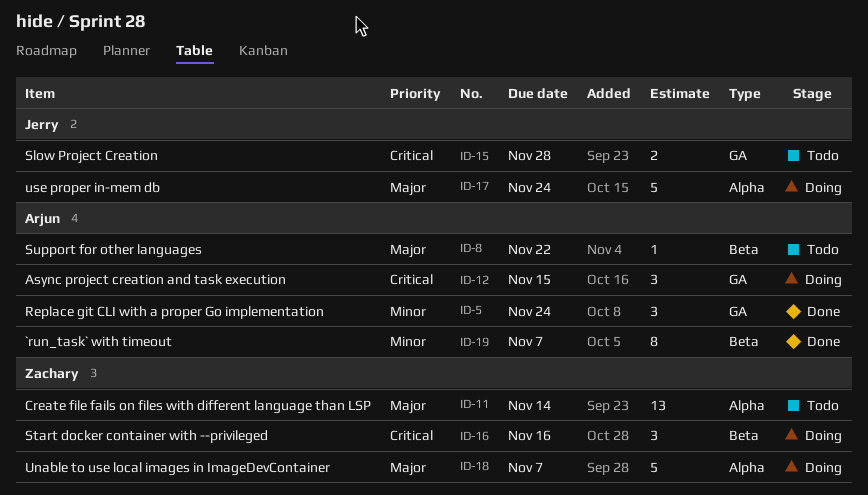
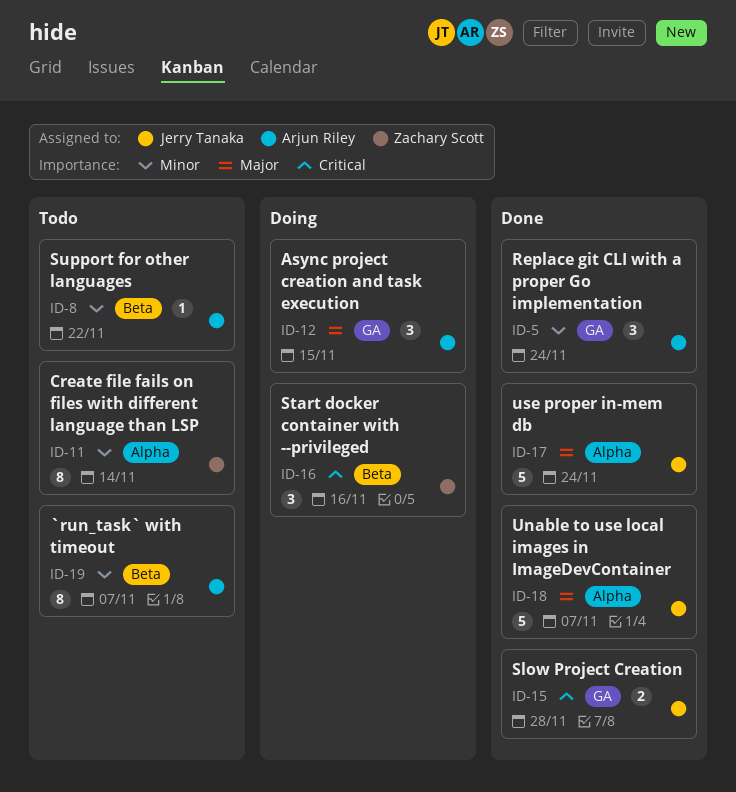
ID-8, priority: Major -> Minor
ID-11, priority: Major -> Minor
ID-11, estimate: 13 -> 8
ID-12, priority: Critical -> Major
ID-15, status: Todo -> Done
ID-17, status: Doing -> Done
ID-18, status: Doing -> Done
ID-18, owner: Zachary Scott -> Jerry Tanaka
ID-19, status: Done -> Todo

